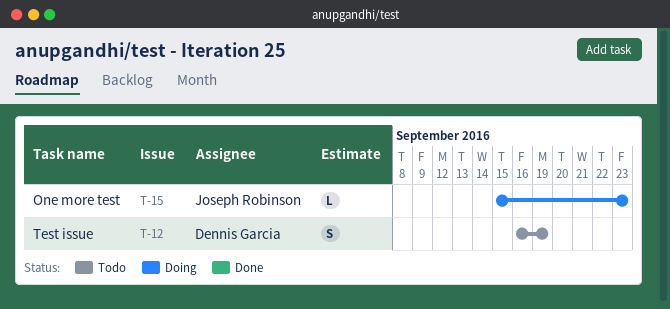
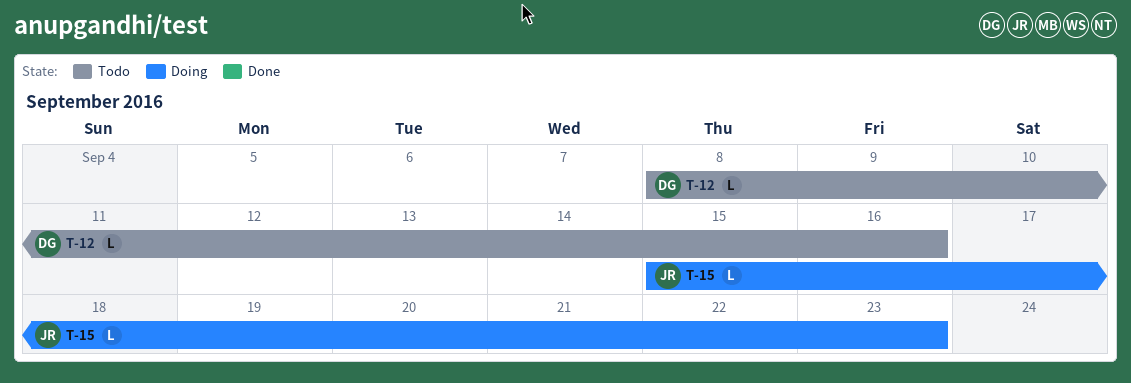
T-12, estimate: S -> L
T-12, start: Sep 16 -> Sep 8
T-12, due: Sep 19 -> Sep 16

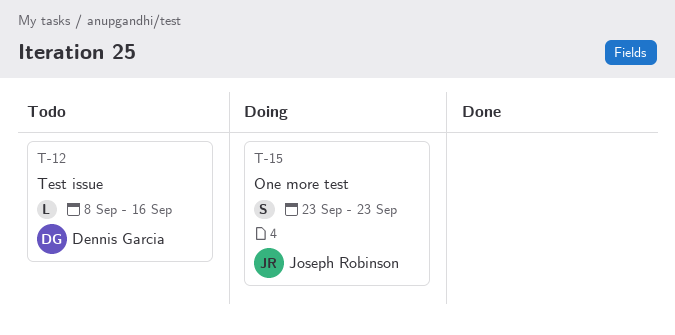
T-15, estimate: L -> S
T-15, start: Sep 15 -> Sep 23

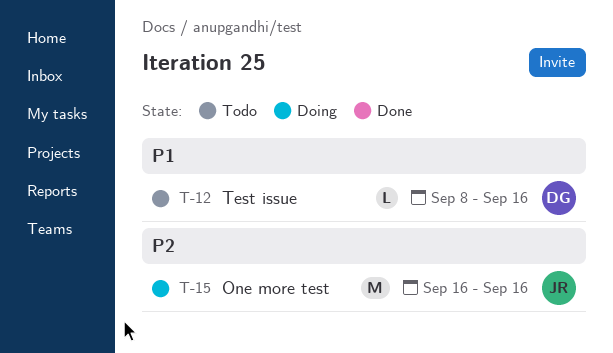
T-15, estimate: S -> M
T-15, start: Sep 23 -> Sep 16
T-15, due: Sep 23 -> Sep 16

